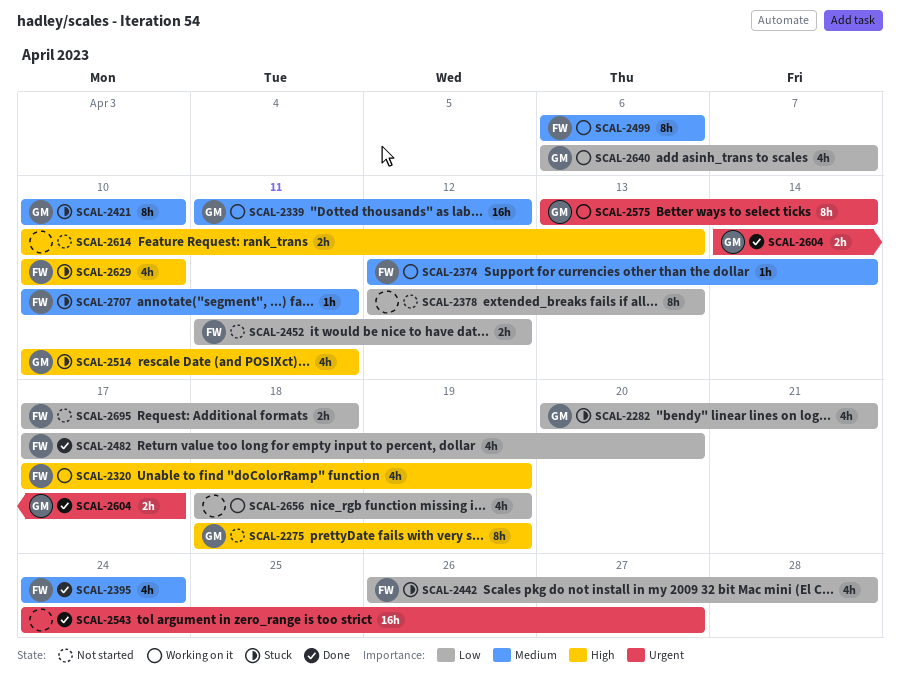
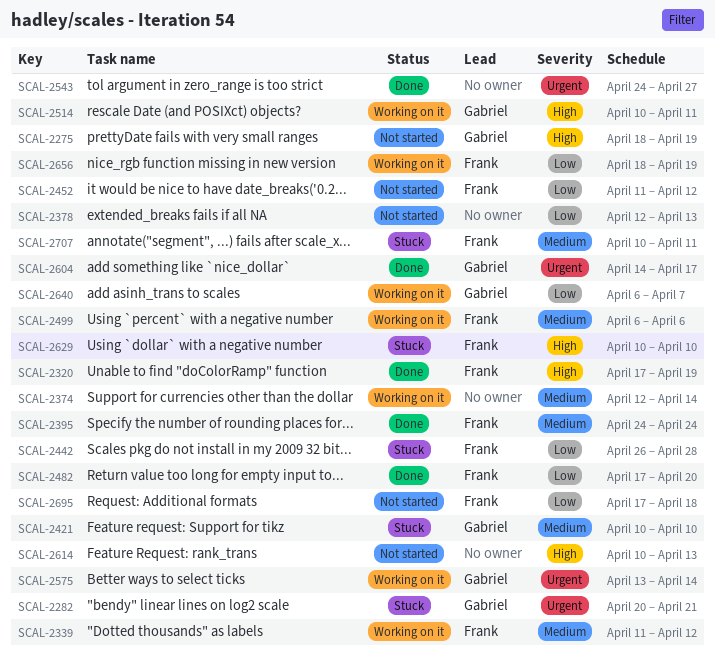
SCAL-2282, priority: Low -> Urgent
SCAL-2320, status: Working on it -> Done
SCAL-2339, owner: Gabriel -> Frank
SCAL-2374, owner: Frank -> none
SCAL-2514, status: Stuck -> Working on it
SCAL-2656, owner: none -> Frank

